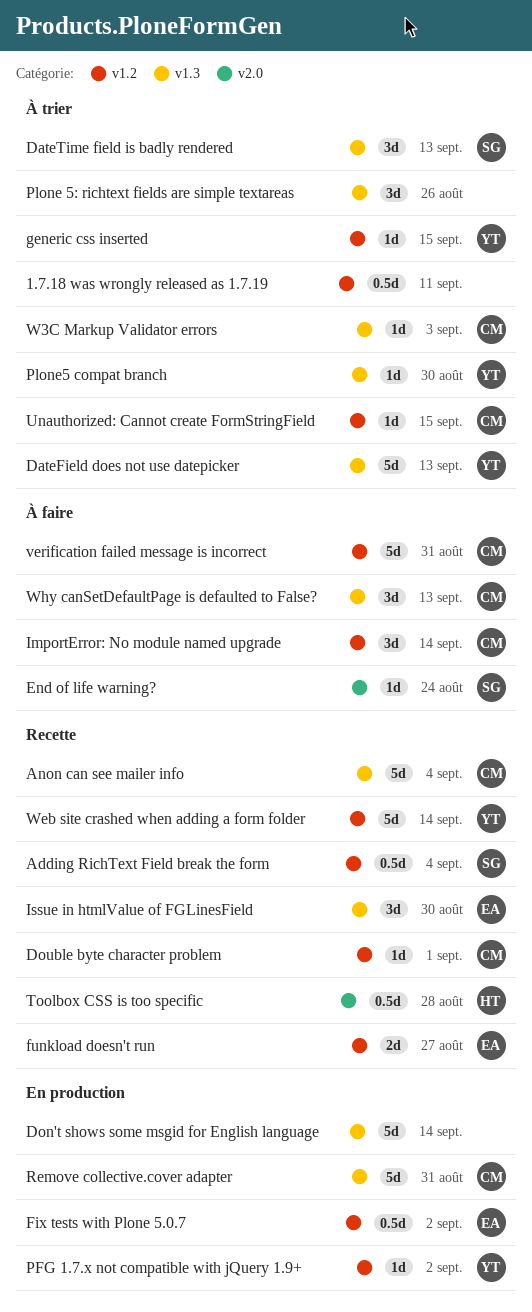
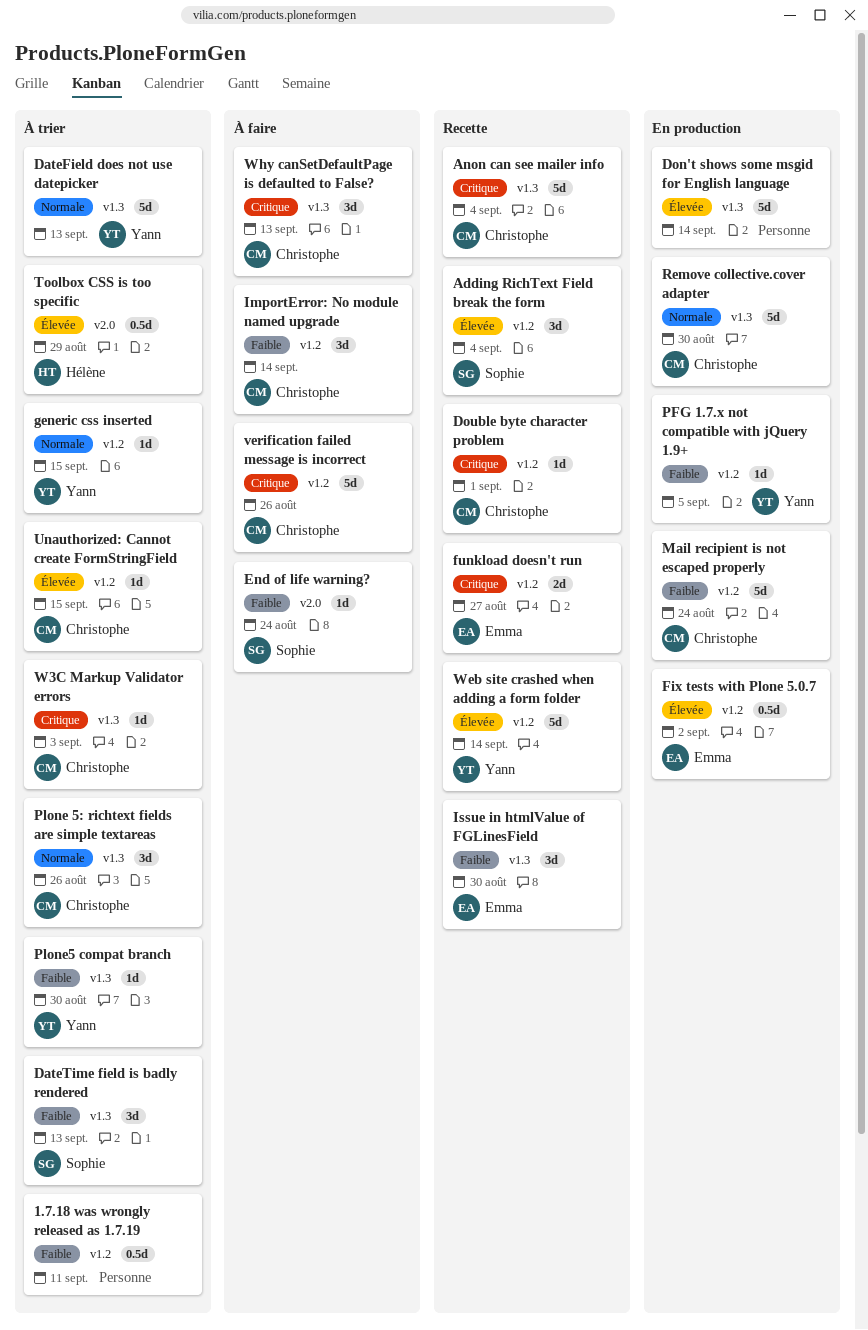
Adding RichText Field break the form, estimate: 0.5d -> 3d
Mail recipient is not escaped properly: none -> present
PFG 1.7.x not compatible with jQuery 1.9+, due: Sep 2 -> Sep 5
Plone 5: richtext fields are simple textareas, owner: none -> Christophe
Remove collective.cover adapter, due: Aug 31 -> Aug 30
Toolbox CSS is too specific, status: Recette -> À trier
Toolbox CSS is too specific, due: Aug 28 -> Aug 29
verification failed message is incorrect, due: Aug 31 -> Aug 26

